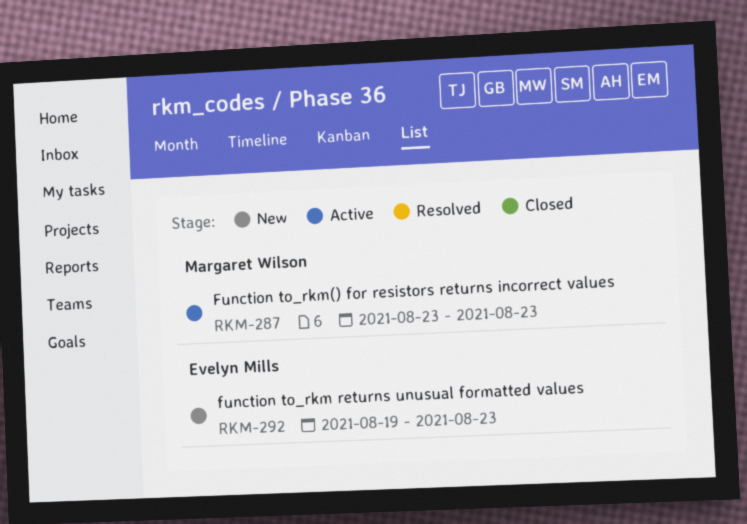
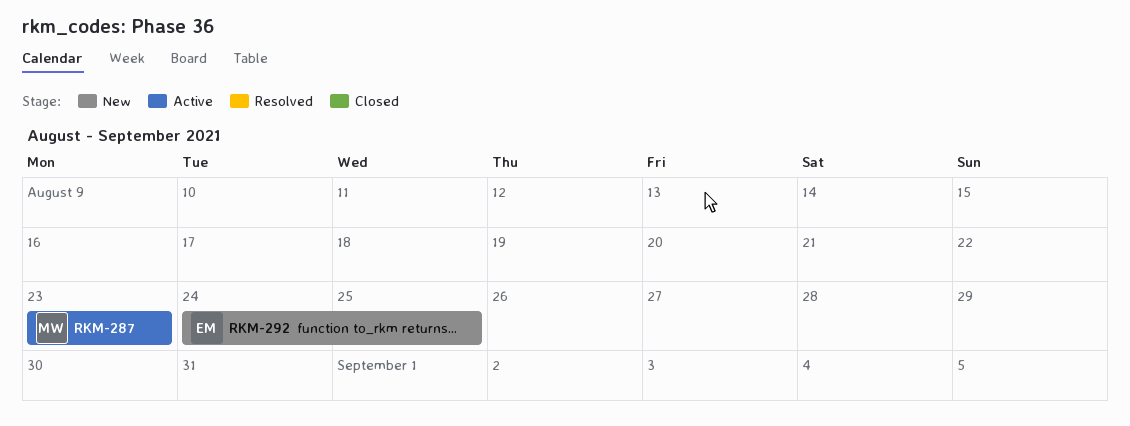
RKM-292, start: Aug 19 -> Aug 24
RKM-292, due: Aug 23 -> Aug 25

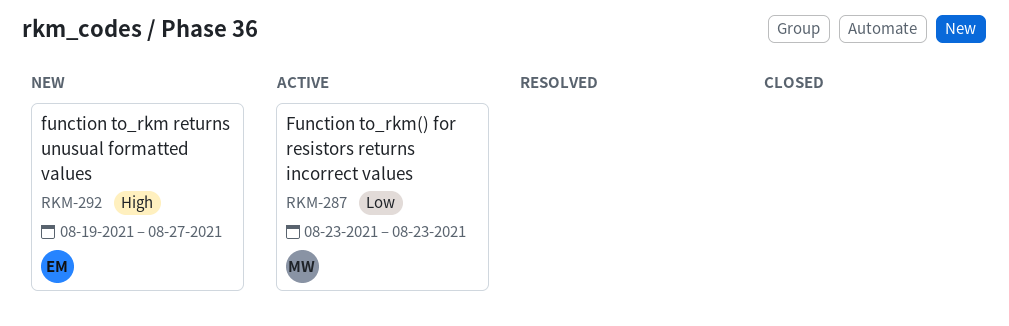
RKM-292, start: Aug 24 -> Aug 19
RKM-292, due: Aug 25 -> Aug 27

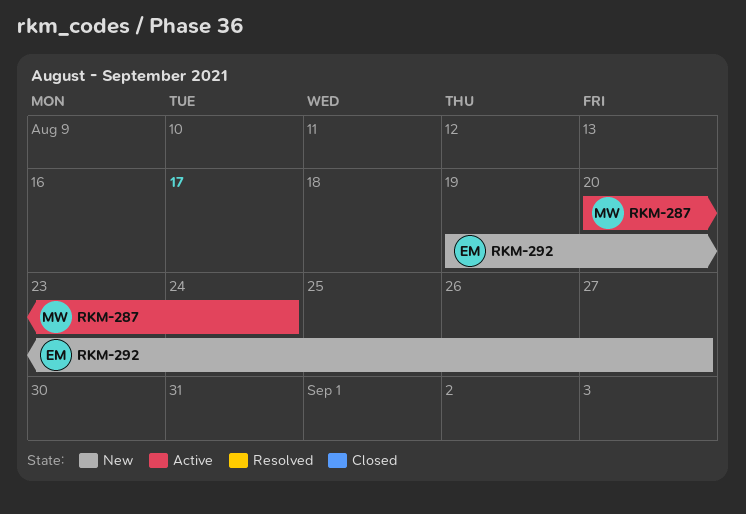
RKM-287, start: Aug 23 -> Aug 20
RKM-287, due: Aug 23 -> Aug 24

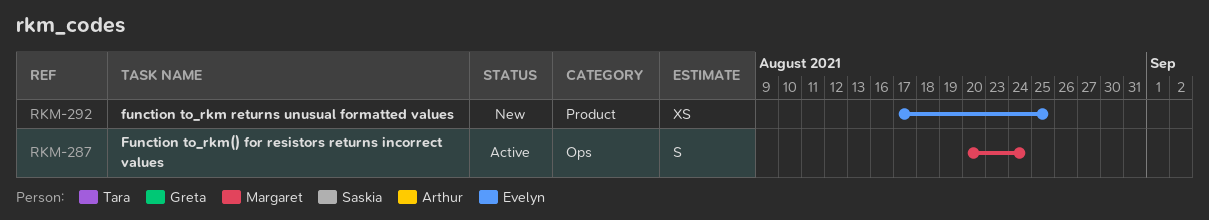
RKM-292, start: Aug 19 -> Aug 17
RKM-292, due: Aug 27 -> Aug 25

